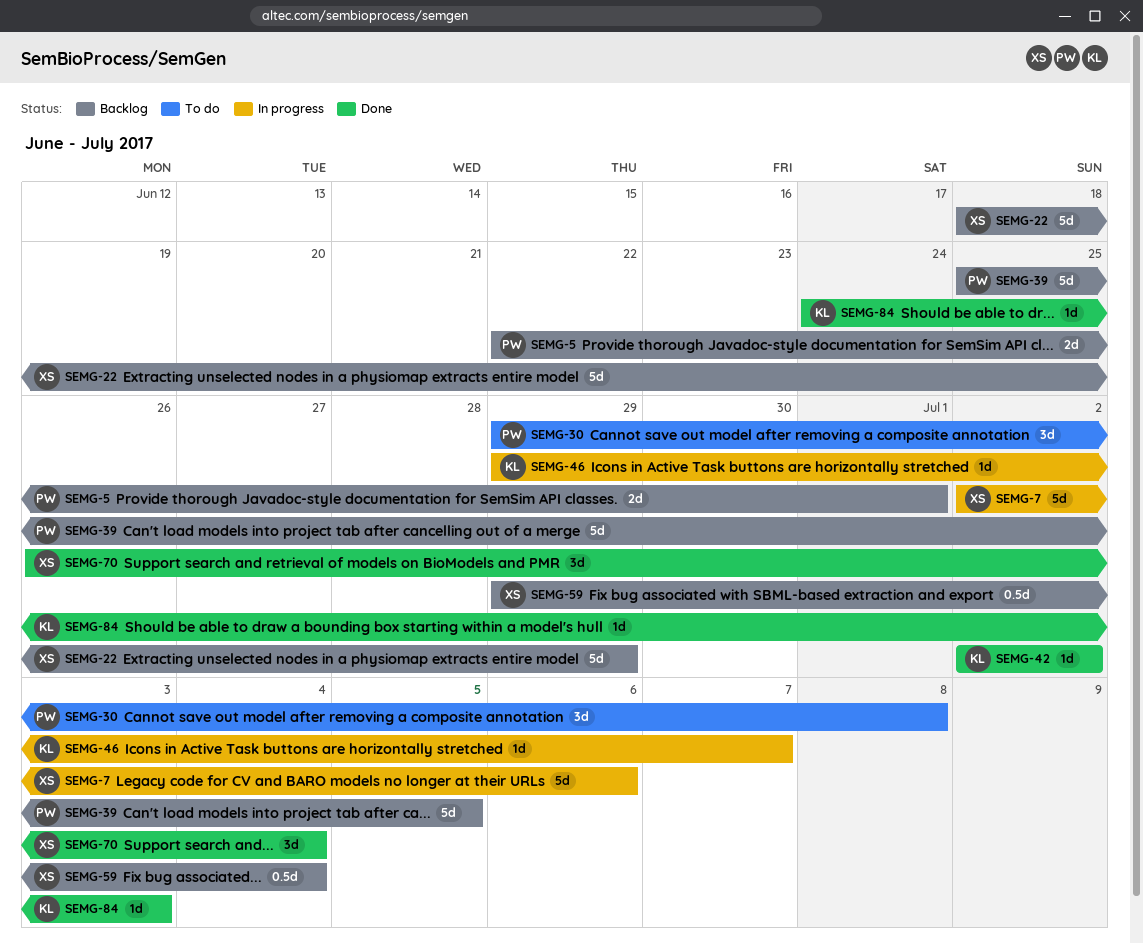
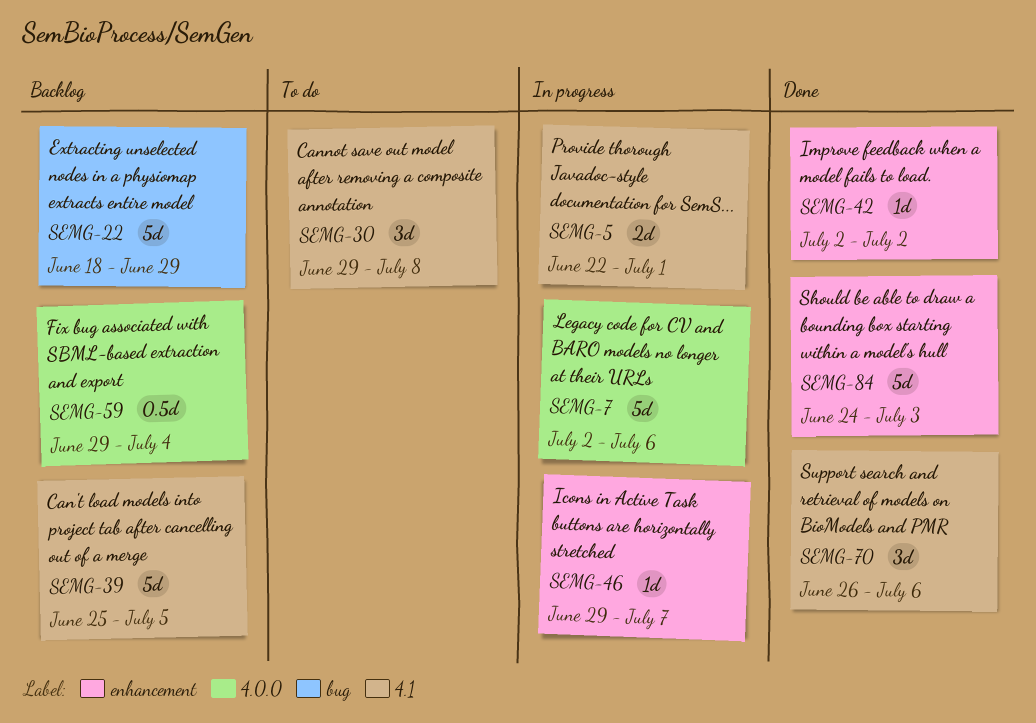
SEMG-5, status: Backlog -> In progress
SEMG-70, due: Jul 4 -> Jul 6
SEMG-84, estimate: 1d -> 5d

